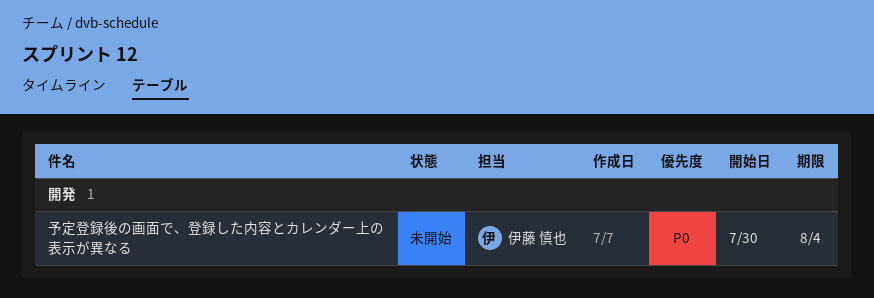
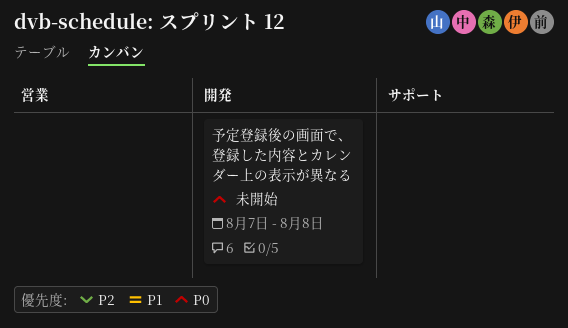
予定登録後の画面で、登録した内容とカレンダー上の表示が異なる, start: Jul 30 -> Aug 7
予定登録後の画面で、登録した内容とカレンダー上の表示が異なる, due: Aug 4 -> Aug 8

